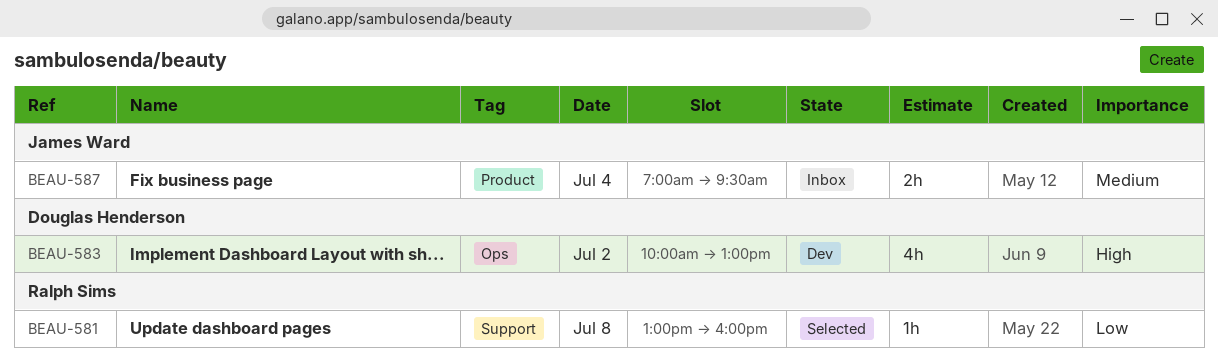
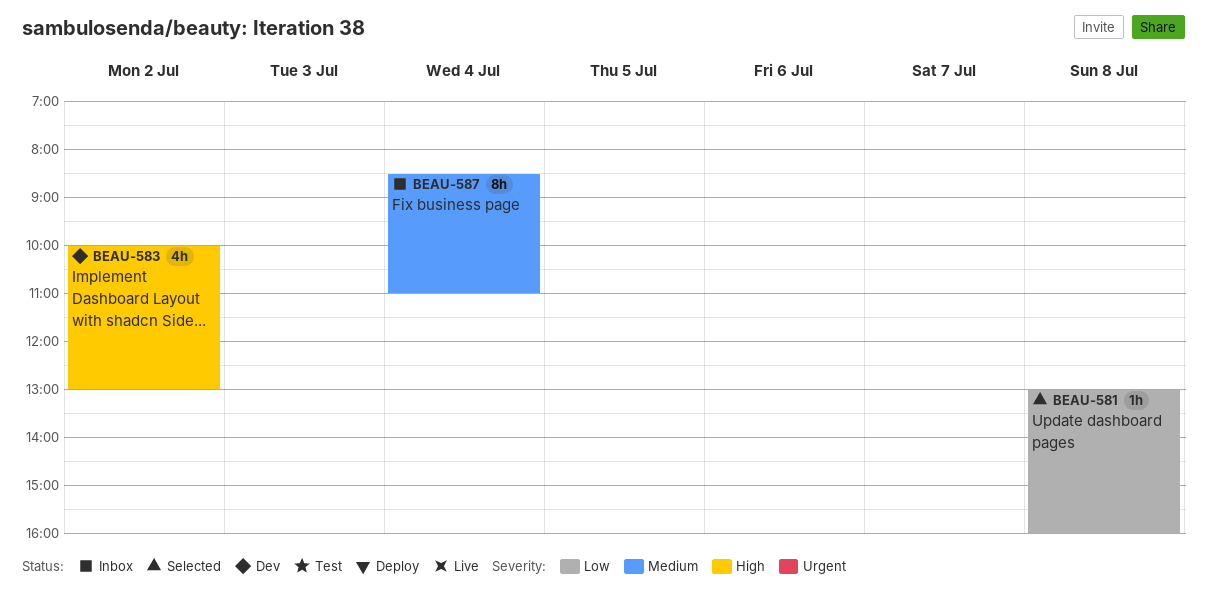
BEAU-587, estimate: 2h -> 8h
BEAU-587, begins: 07:00 -> 08:30
BEAU-587, ends: 09:30 -> 11:00

